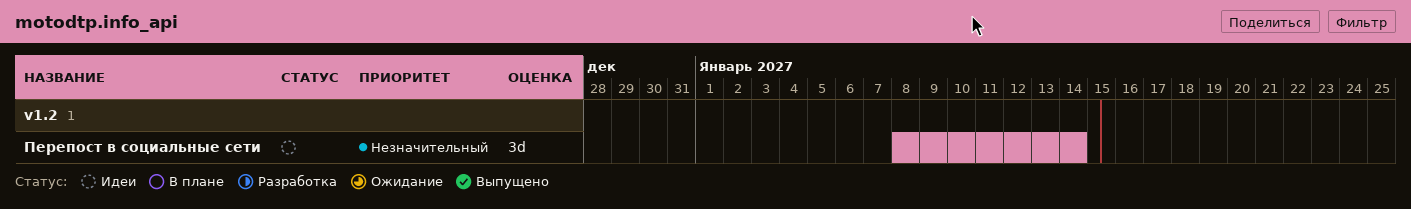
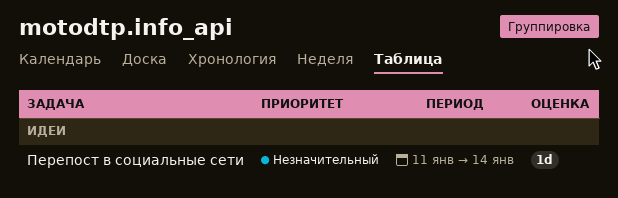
Перепост в социальные сети, estimate: 3d -> 1d
Перепост в социальные сети, start: Jan 8 -> Jan 11

